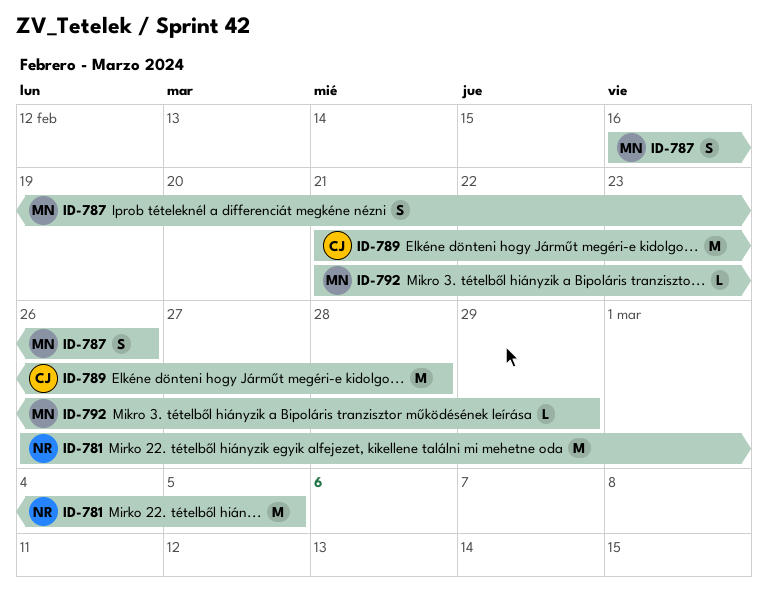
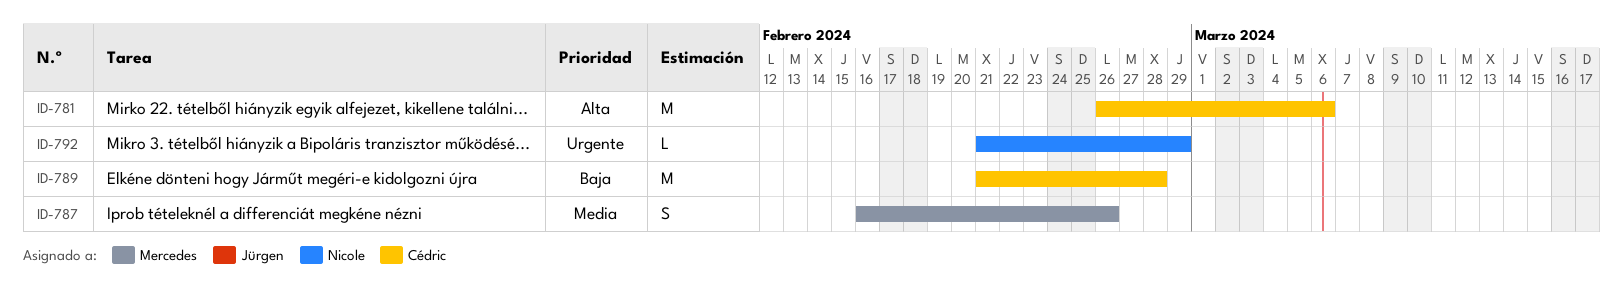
ID-781, owner: Nicole -> Cédric
ID-781, due: Mar 5 -> Mar 6
ID-792, owner: Mercedes -> Nicole

